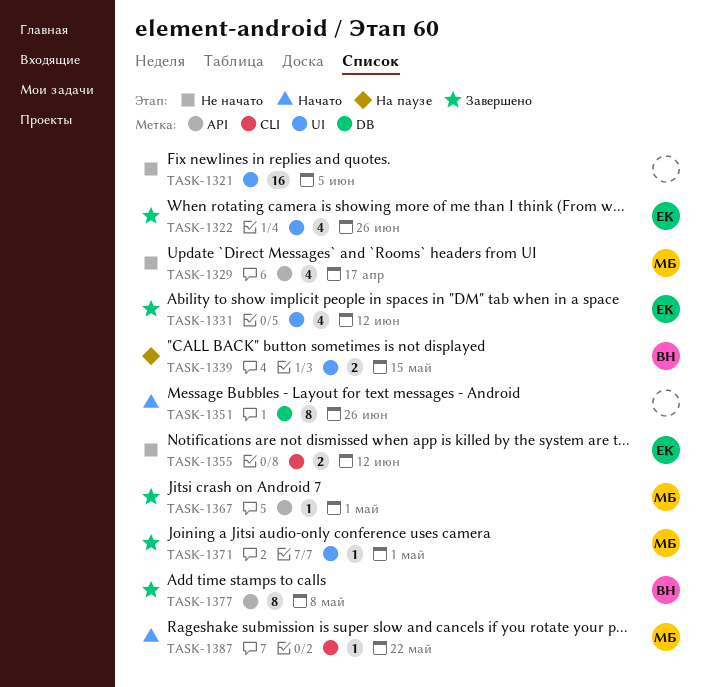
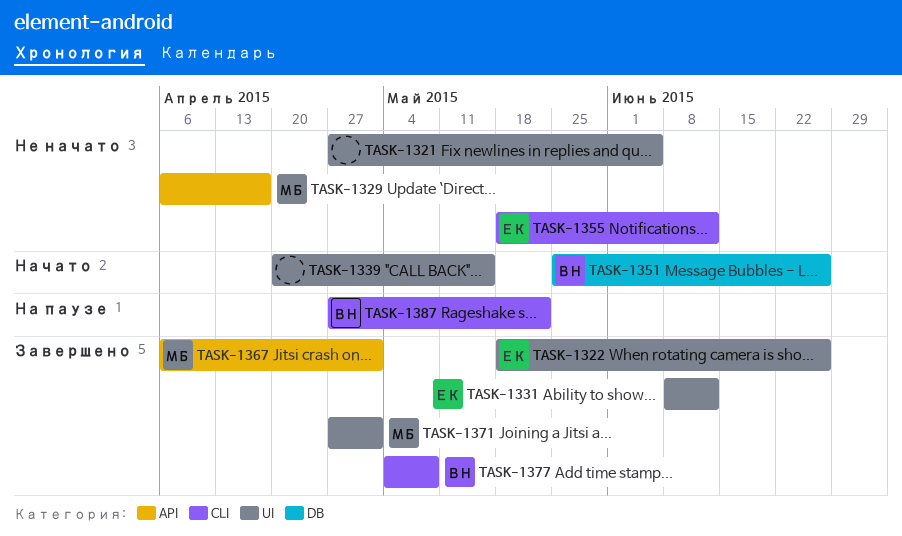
TASK-1339, status: На паузе -> Начато
TASK-1339, owner: ВН -> none
TASK-1351, owner: none -> ВН
TASK-1377, label: API -> CLI
TASK-1387, status: Начато -> На паузе
TASK-1387, owner: МБ -> ВН

